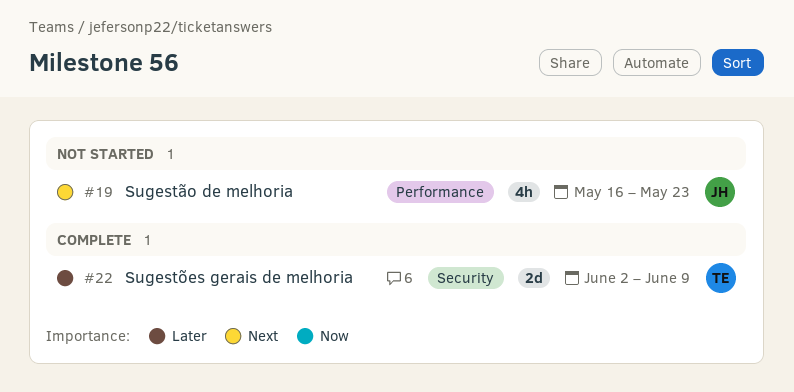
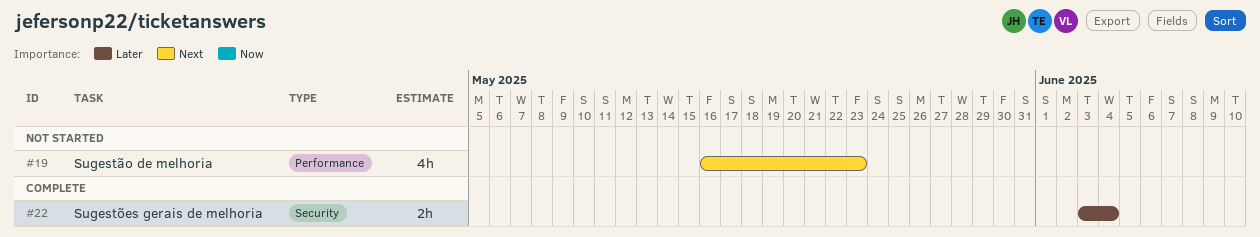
#22, estimate: 2d -> 2h
#22, start: Jun 2 -> Jun 3
#22, due: Jun 9 -> Jun 4

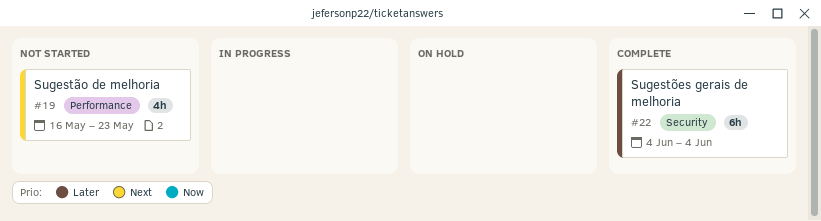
#22, estimate: 2h -> 6h
#22, start: Jun 3 -> Jun 4

